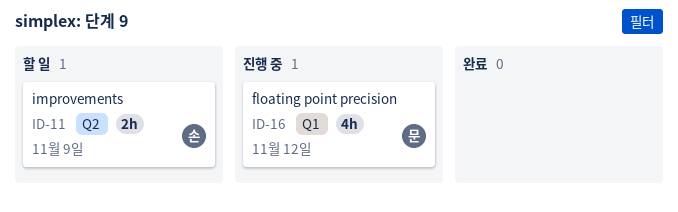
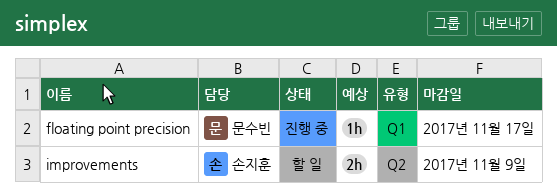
floating point precision, estimate: 4h -> 1h
floating point precision, due: Nov 12 -> Nov 17

